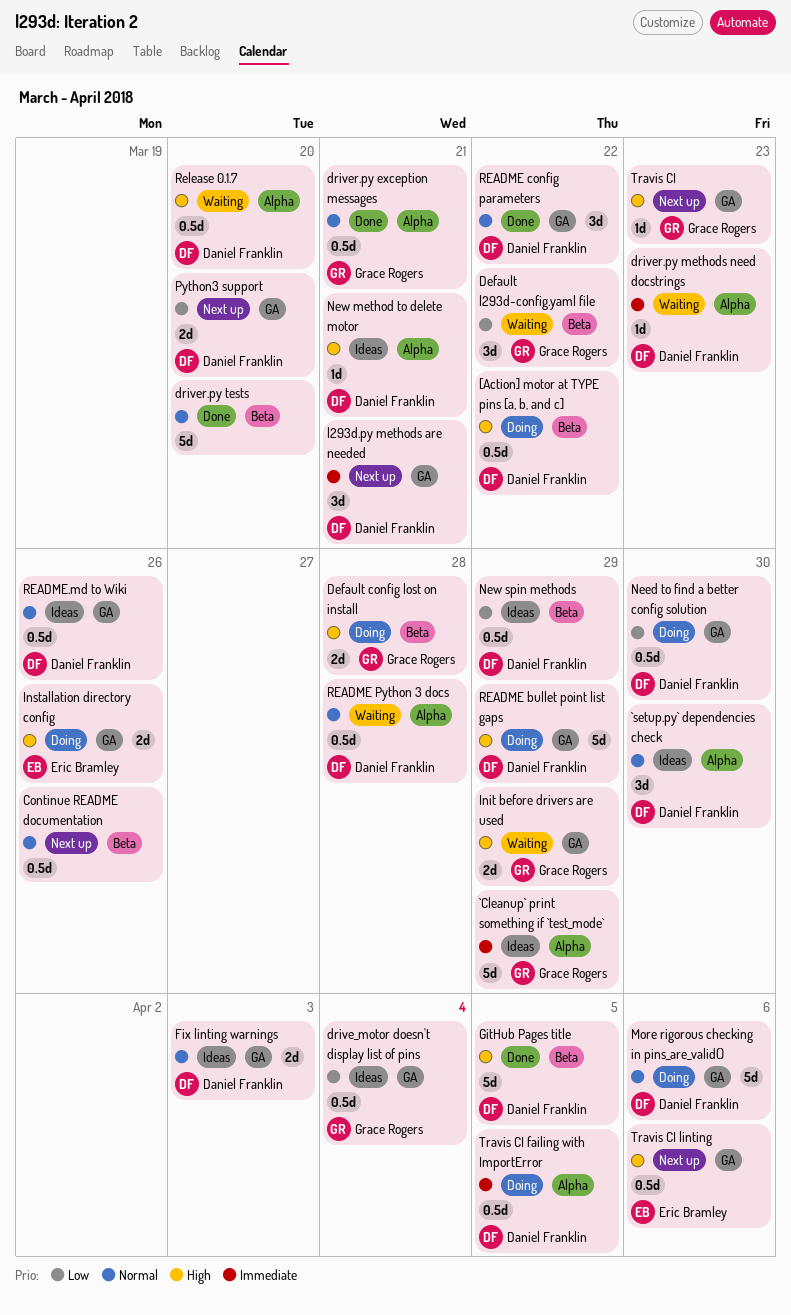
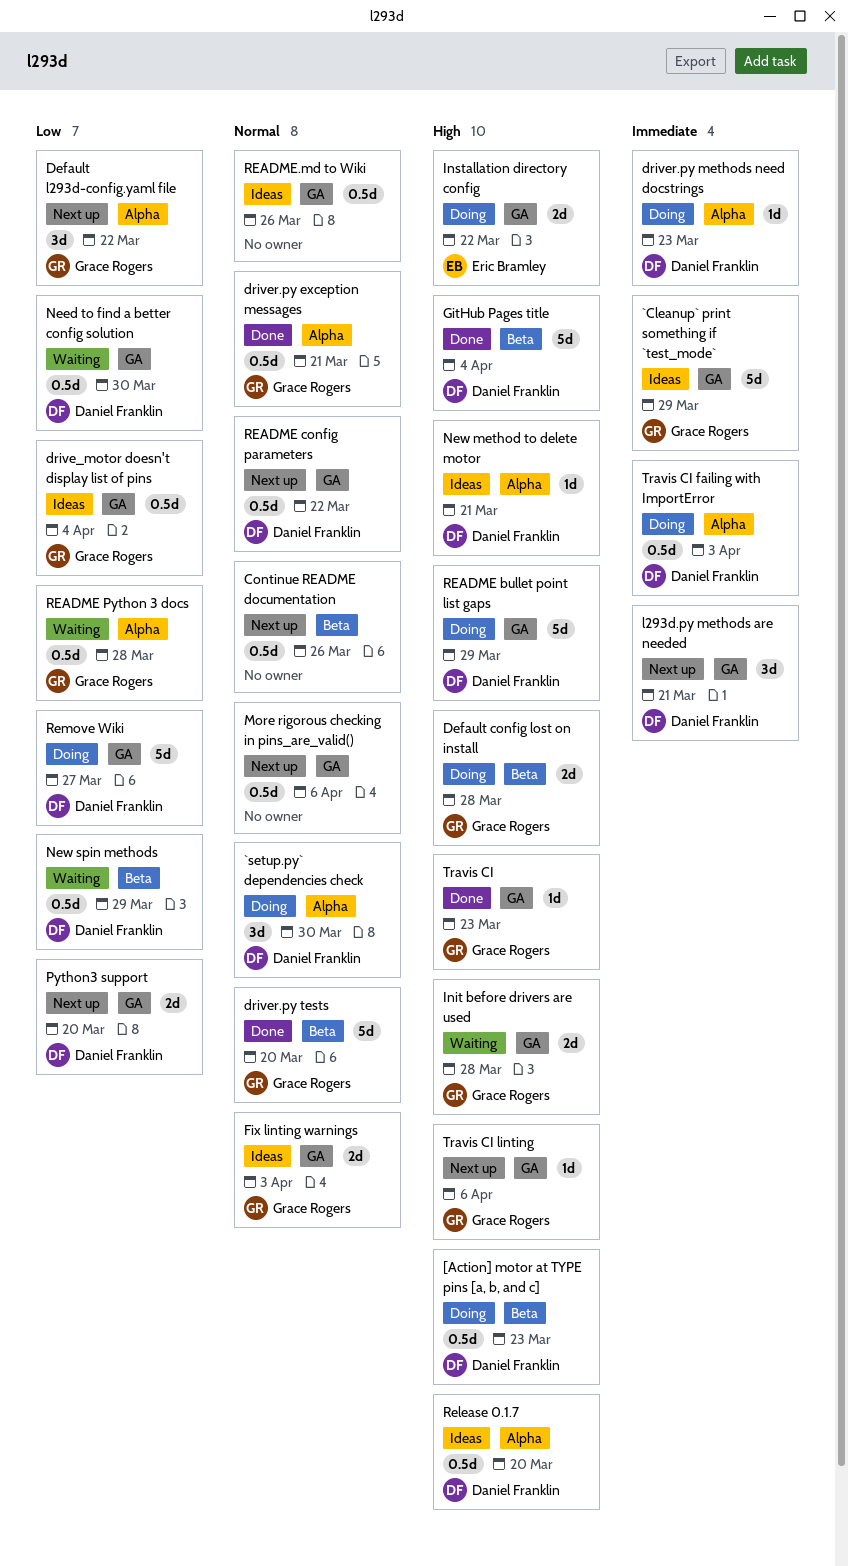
[Action] motor at TYPE pins [a, b, and c], due: Mar 22 -> Mar 23
`Cleanup` print something if `test_mode`, label: Alpha -> GA
`setup.py` dependencies check, status: Ideas -> Doing
Default l293d-config.yaml file, status: Waiting -> Next up
Default l293d-config.yaml file, label: Beta -> Alpha
driver.py methods need docstrings, status: Waiting -> Doing
driver.py tests, owner: none -> Grace Rogers
Fix linting warnings, owner: Daniel Franklin -> Grace Rogers
GitHub Pages title, due: Apr 5 -> Apr 4
Init before drivers are used, due: Mar 29 -> Mar 28
Installation directory config, due: Mar 26 -> Mar 22
More rigorous checking in pins_are_valid(), status: Doing -> Next up
More rigorous checking in pins_are_valid(), owner: Daniel Franklin -> none
More rigorous checking in pins_are_valid(), estimate: 5d -> 0.5d
Need to find a better config solution, status: Doing -> Waiting
New spin methods, status: Ideas -> Waiting
README config parameters, status: Done -> Next up
README config parameters, estimate: 3d -> 0.5d
README Python 3 docs, owner: Daniel Franklin -> Grace Rogers
README Python 3 docs, priority: Normal -> Low
README.md to Wiki, owner: Daniel Franklin -> none
Release 0.1.7, status: Waiting -> Ideas
Remove Wiki: none -> present
Travis CI, status: Next up -> Done
Travis CI failing with ImportError, due: Apr 5 -> Apr 3
Travis CI linting, owner: Eric Bramley -> Grace Rogers
Travis CI linting, estimate: 0.5d -> 1d

